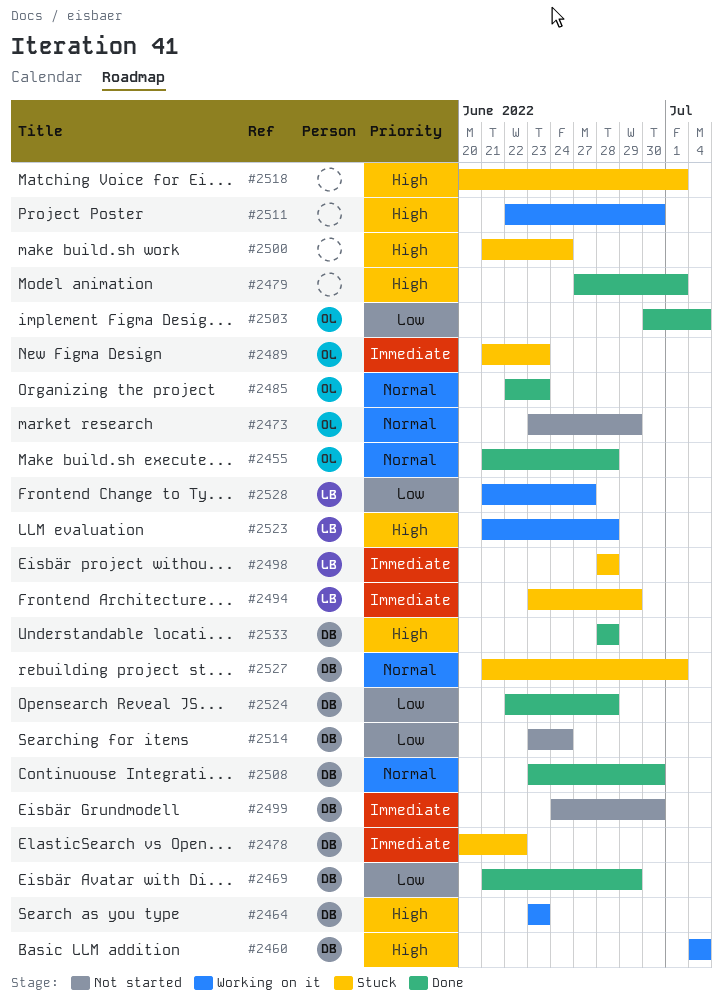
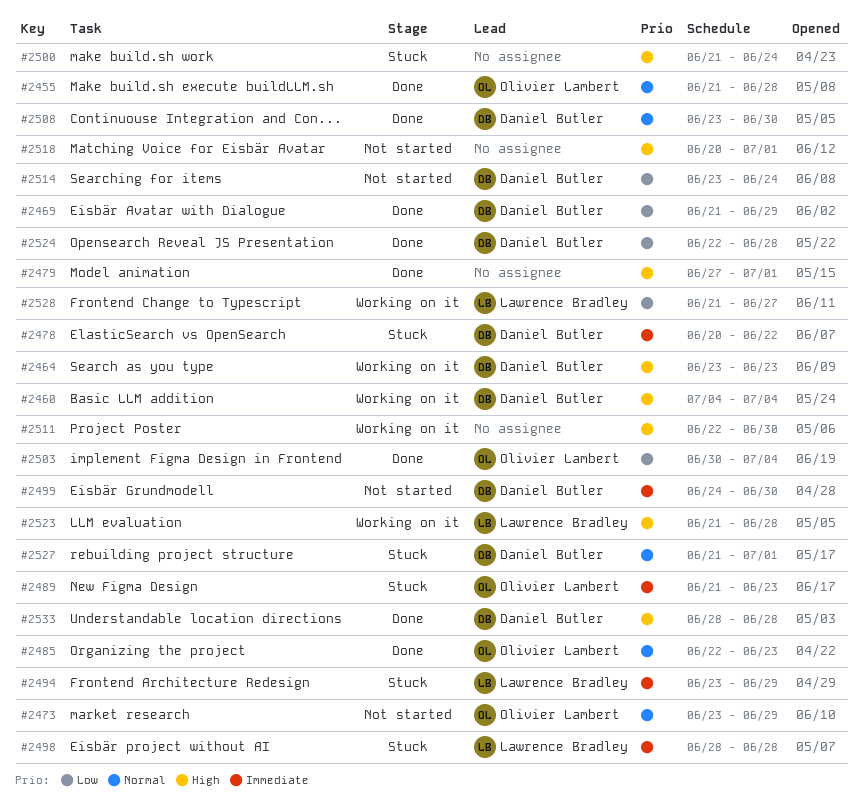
#2518, status: Stuck -> Not started

